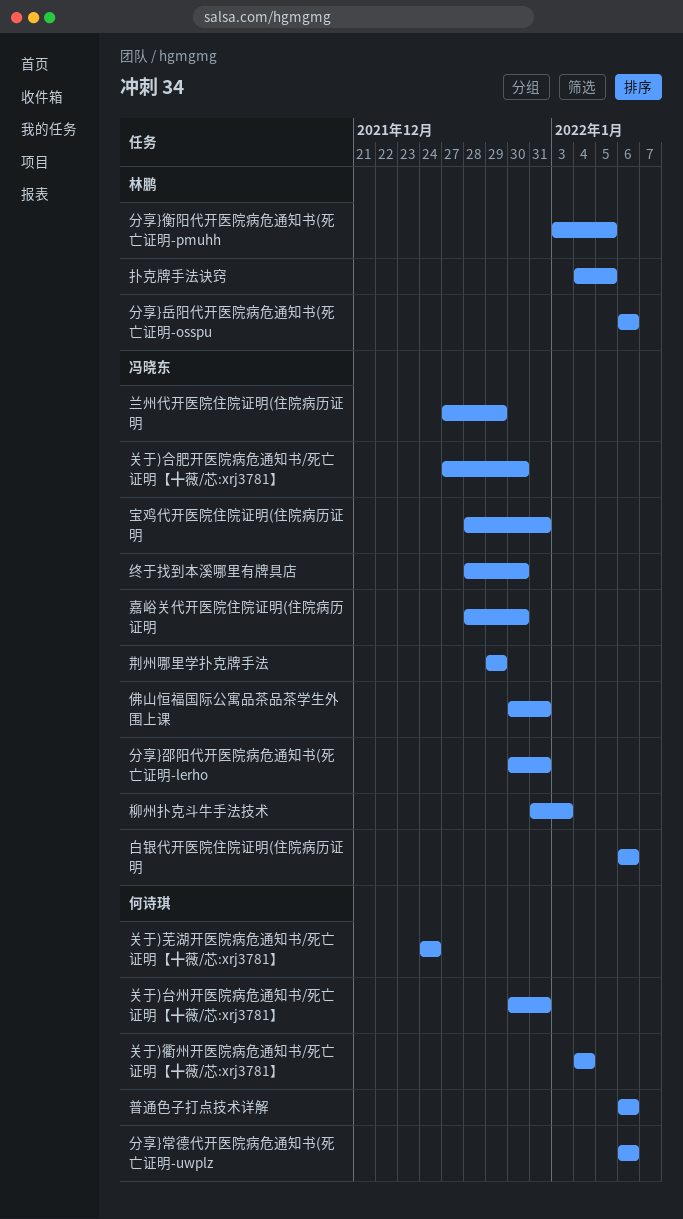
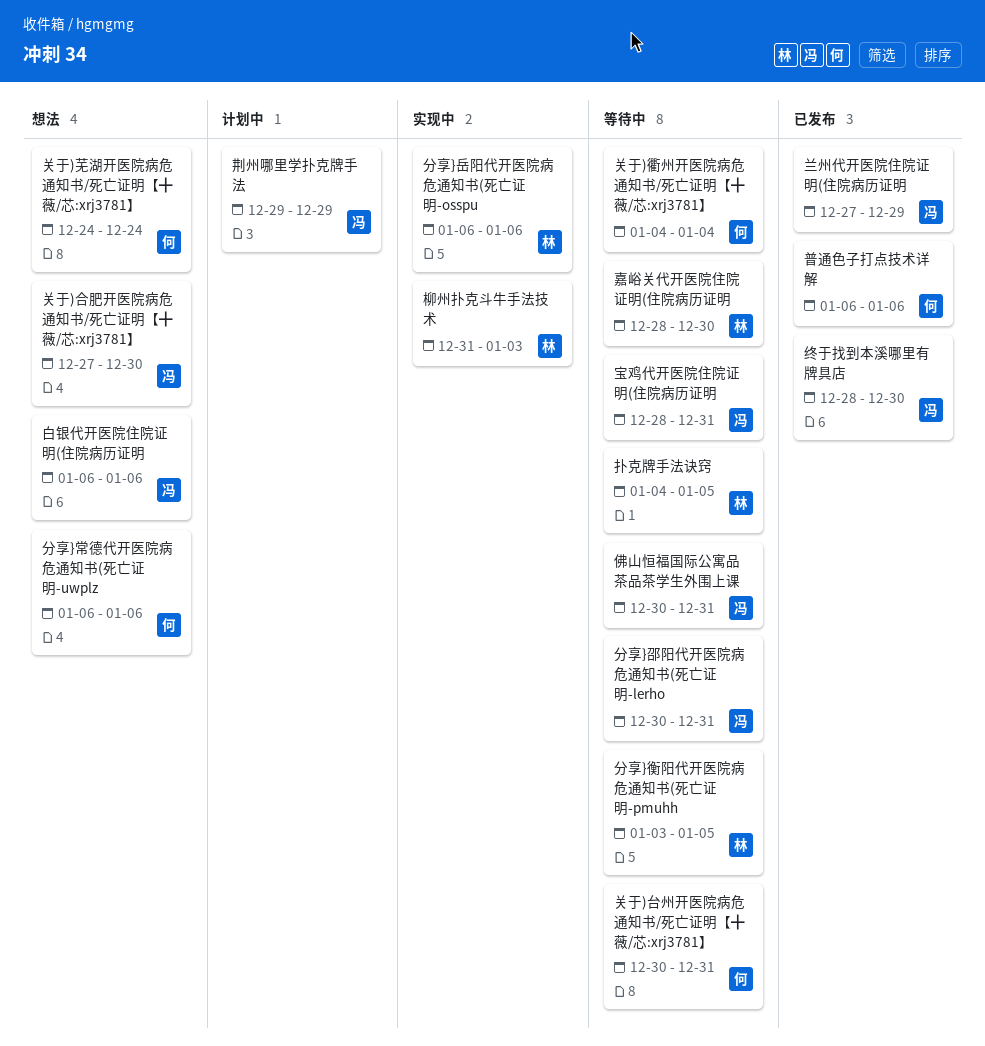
嘉峪关代开医院住院证明(住院病历证明, owner: 冯晓东 -> 林鹏
柳州扑克斗牛手法技术, owner: 冯晓东 -> 林鹏

